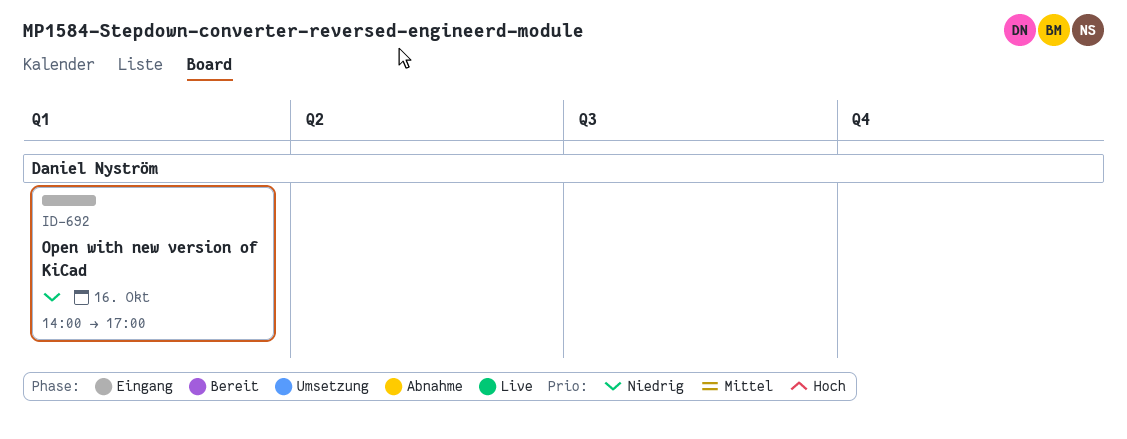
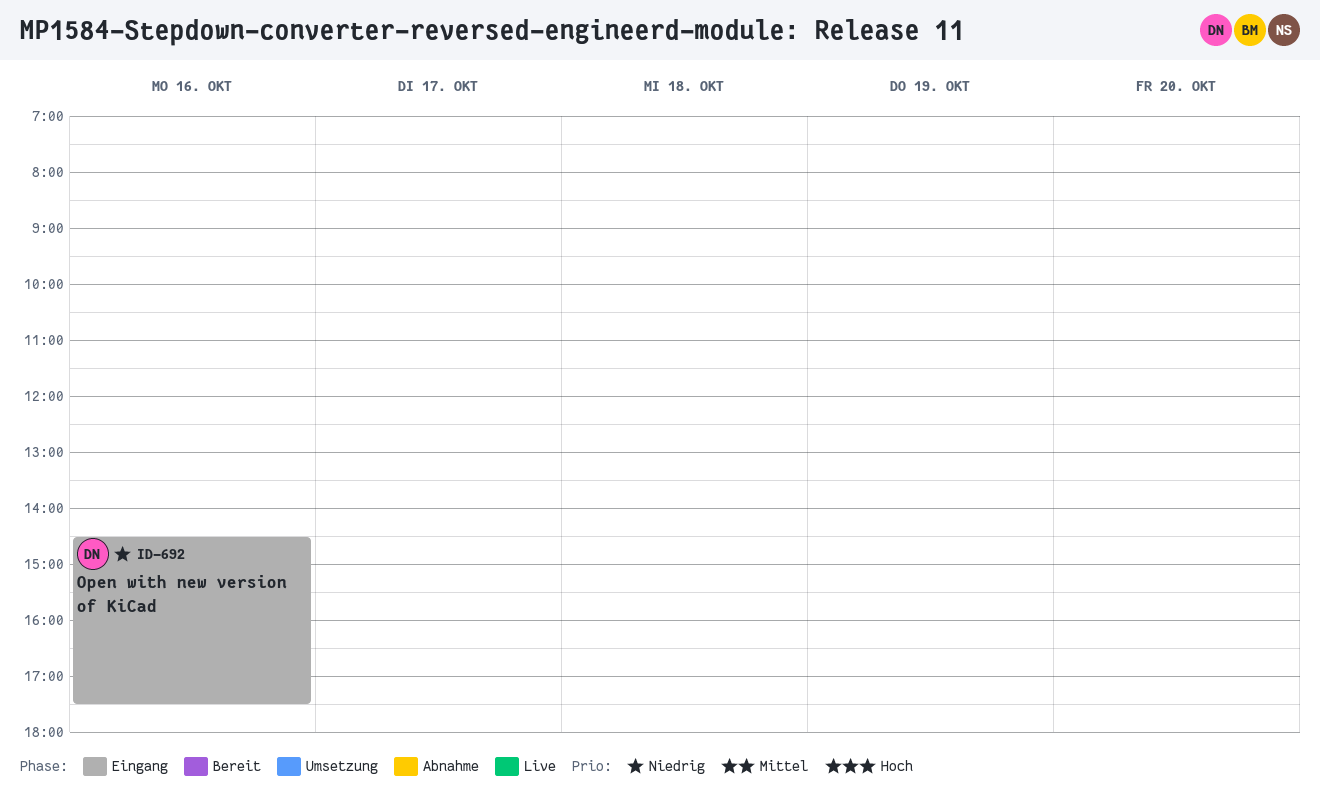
ID-692, begins: 14:00 -> 14:30
ID-692, ends: 17:00 -> 17:30

